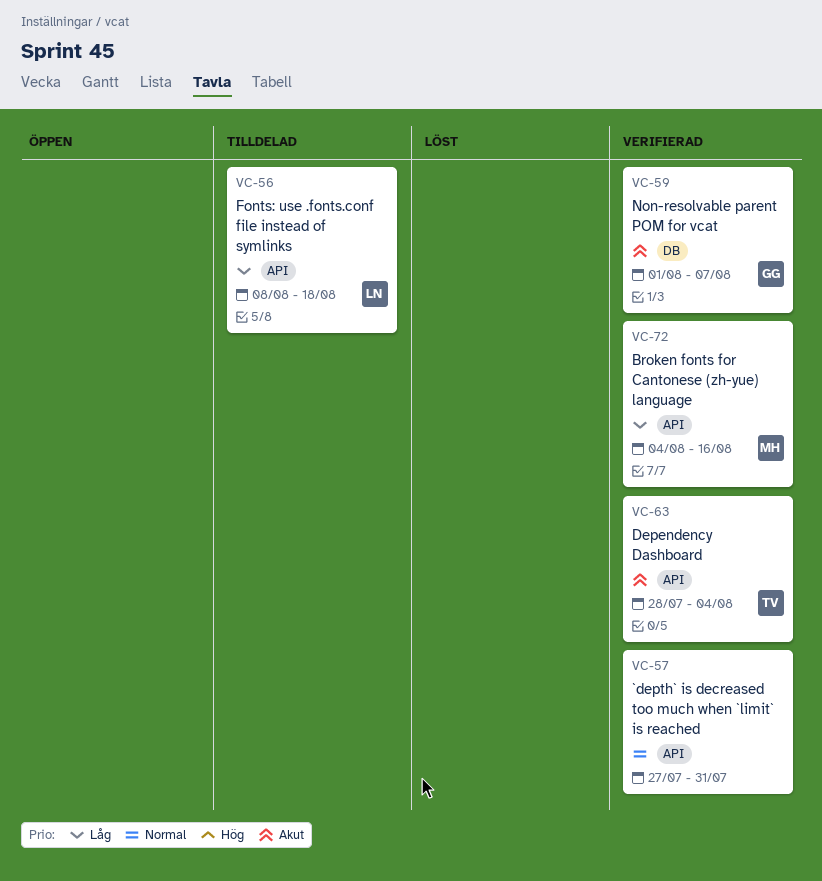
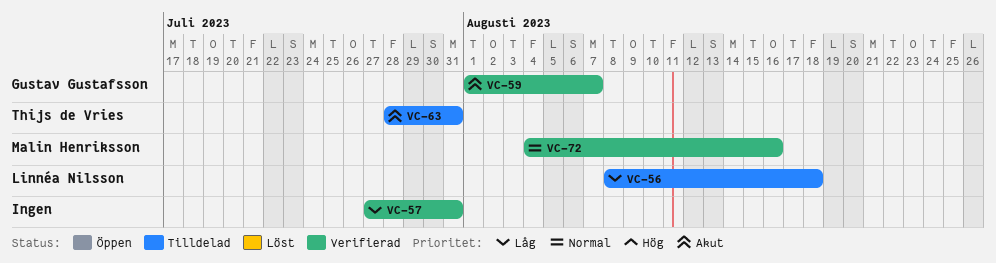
VC-57, priority: Normal -> Låg
VC-63, status: Verifierad -> Tilldelad
VC-63, due: Aug 4 -> Jul 31
VC-72, priority: Låg -> Normal

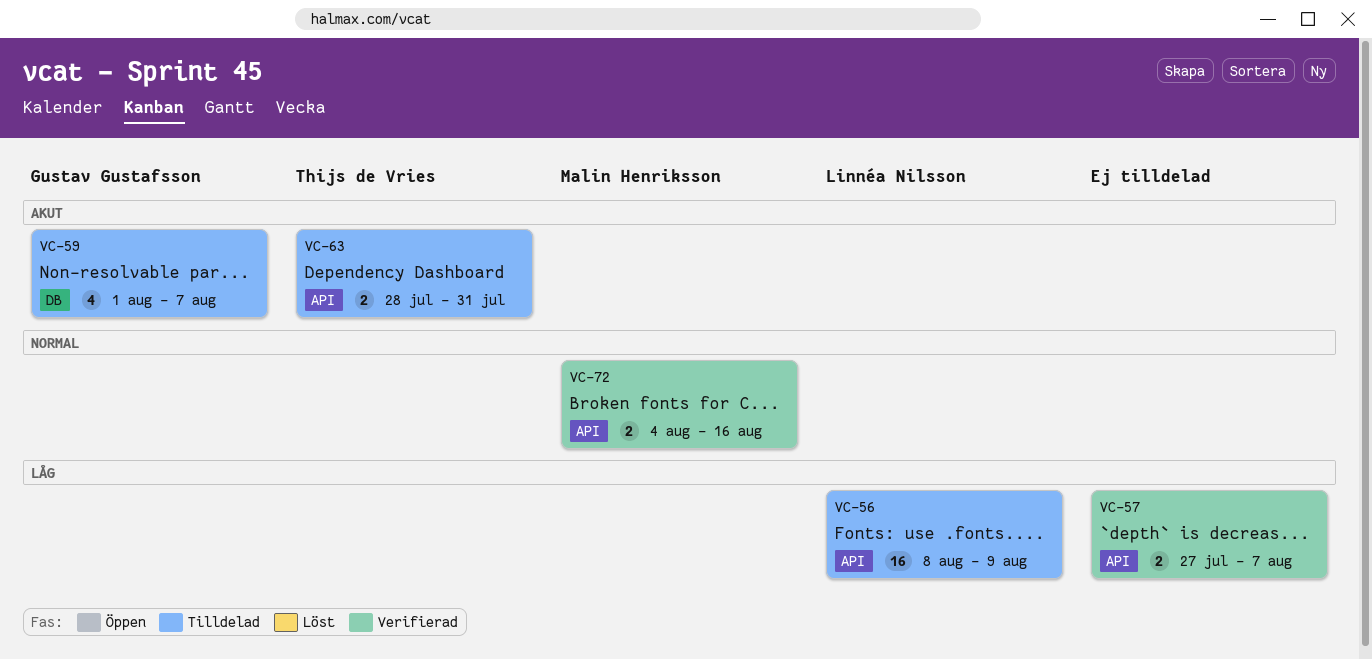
VC-56, due: Aug 18 -> Aug 9
VC-57, due: Jul 31 -> Aug 7
VC-59, status: Verifierad -> Tilldelad

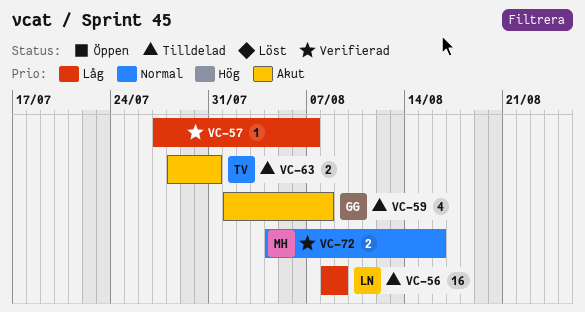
VC-57, estimate: 2 -> 1
VC-59, due: Aug 7 -> Aug 8

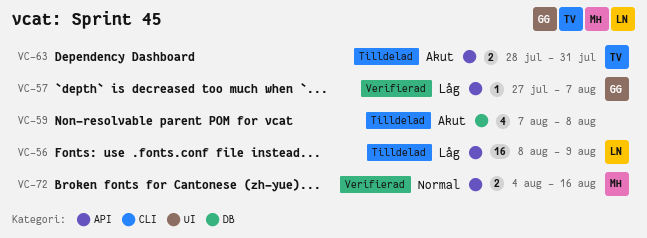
VC-57, owner: none -> GG
VC-59, owner: GG -> none
VC-59, start: Aug 1 -> Aug 7

